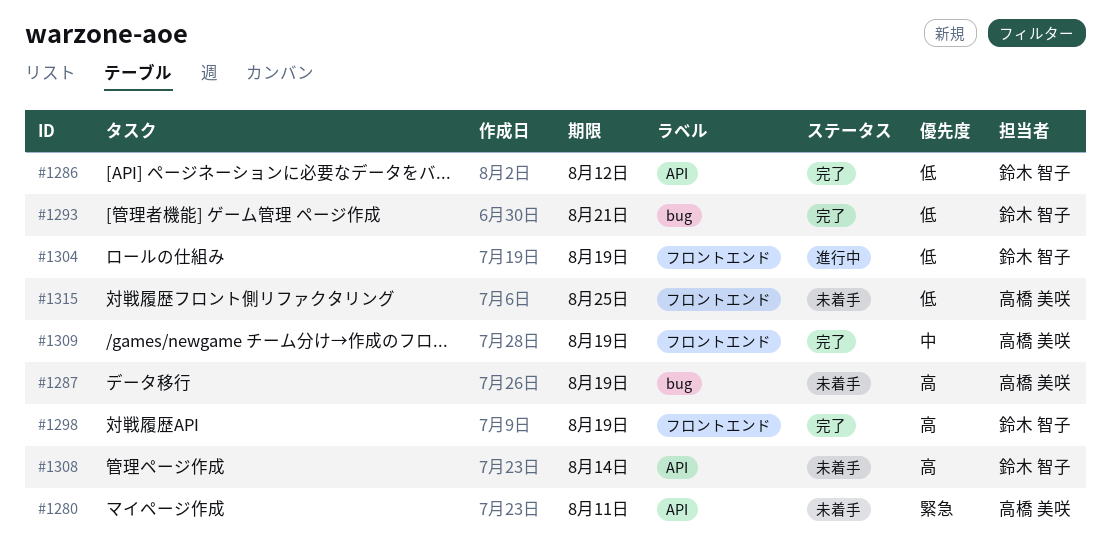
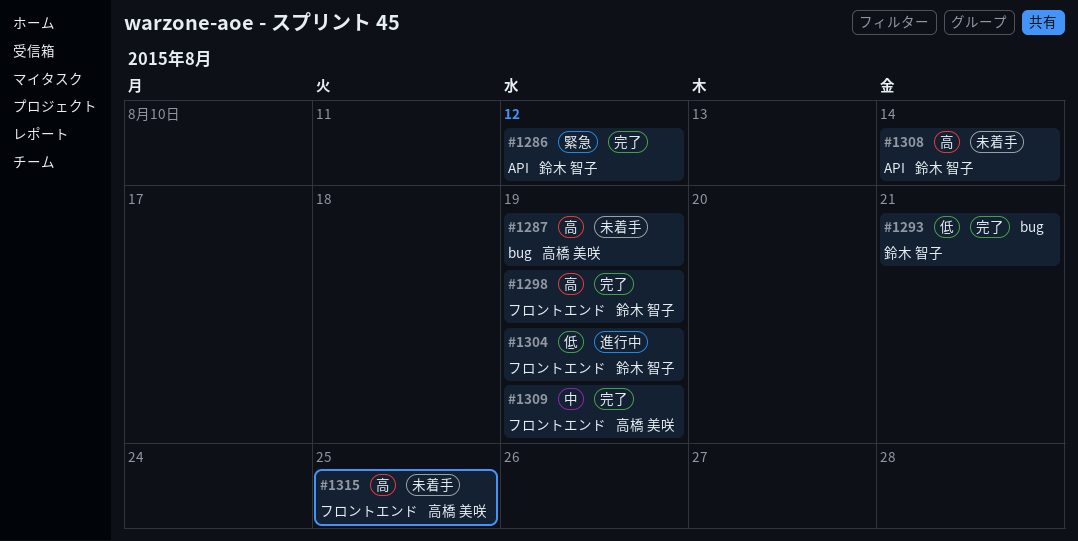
#1280: present -> none
#1286, priority: 低 -> 緊急
#1315, priority: 低 -> 高

